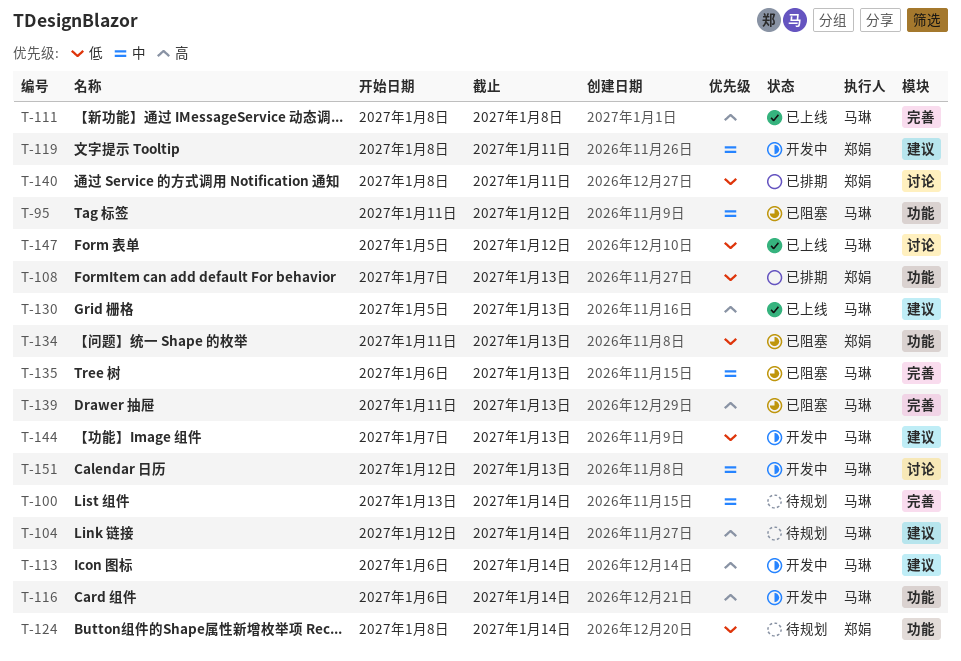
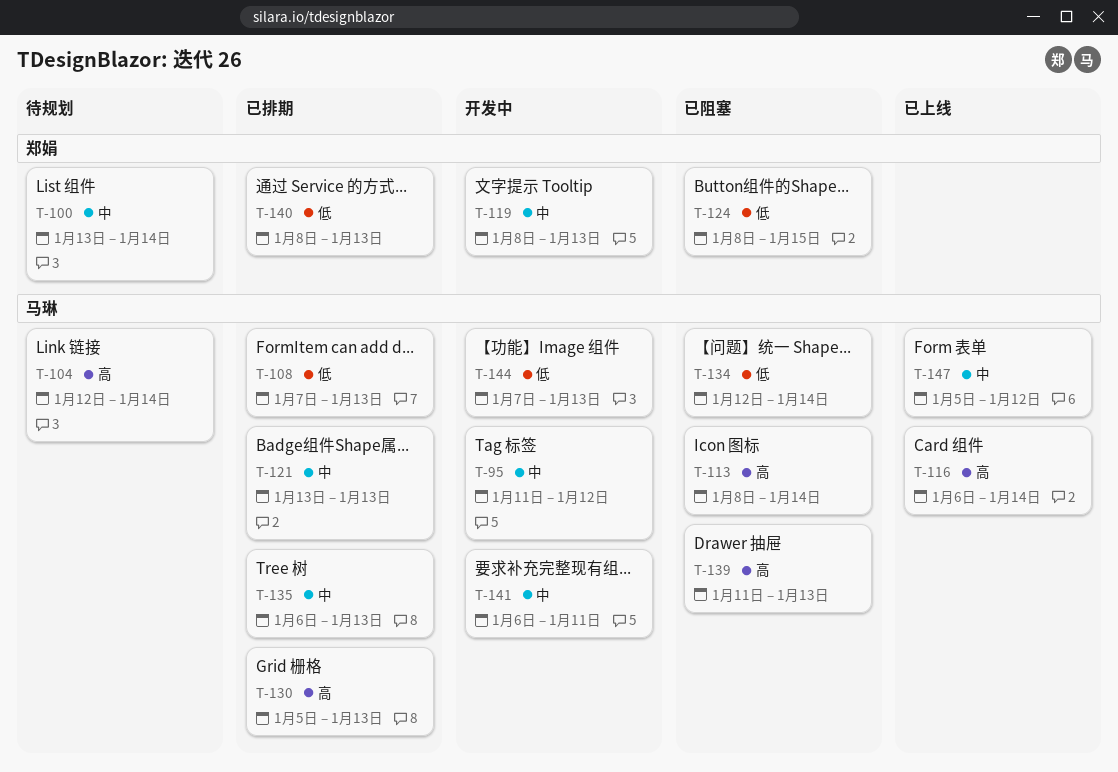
T-95, status: 已阻塞 -> 开发中
T-100, owner: 马琳 -> 郑娟
T-108, owner: 郑娟 -> 马琳
T-111: present -> none
T-113, status: 开发中 -> 已阻塞
T-113, start: Jan 6 -> Jan 8
T-116, status: 开发中 -> 已上线
T-119, due: Jan 11 -> Jan 13
T-121: none -> present
T-124, status: 待规划 -> 已阻塞
T-124, due: Jan 14 -> Jan 15
T-130, status: 已上线 -> 已排期
T-134, owner: 郑娟 -> 马琳
T-134, start: Jan 11 -> Jan 12
T-134, due: Jan 13 -> Jan 14
T-135, status: 已阻塞 -> 已排期
T-140, due: Jan 11 -> Jan 13
T-141: none -> present
T-147, priority: 低 -> 中
T-151: present -> none

